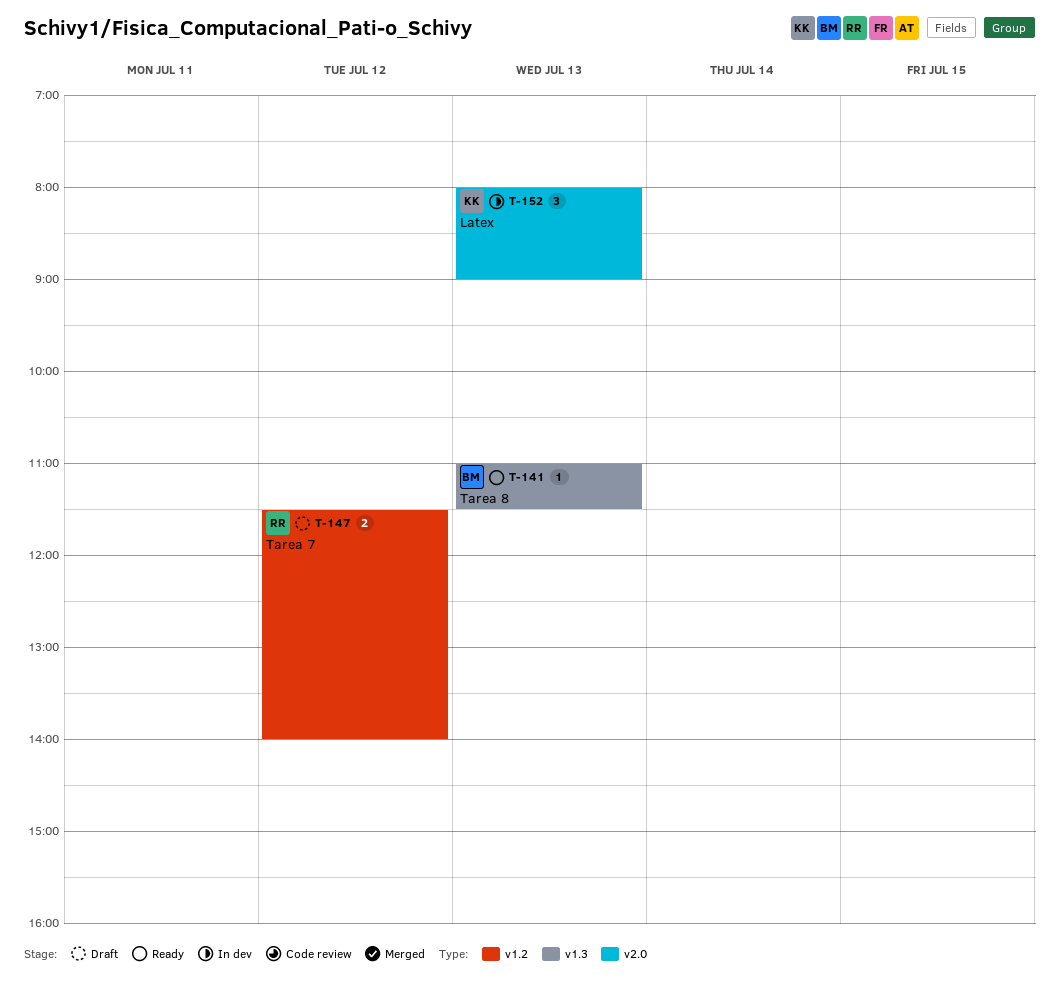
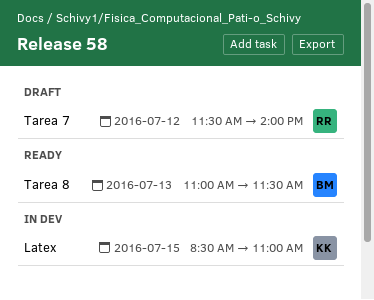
Latex, day: Jul 13 -> Jul 15
Latex, begins: 08:00 -> 08:30
Latex, ends: 09:00 -> 11:00

